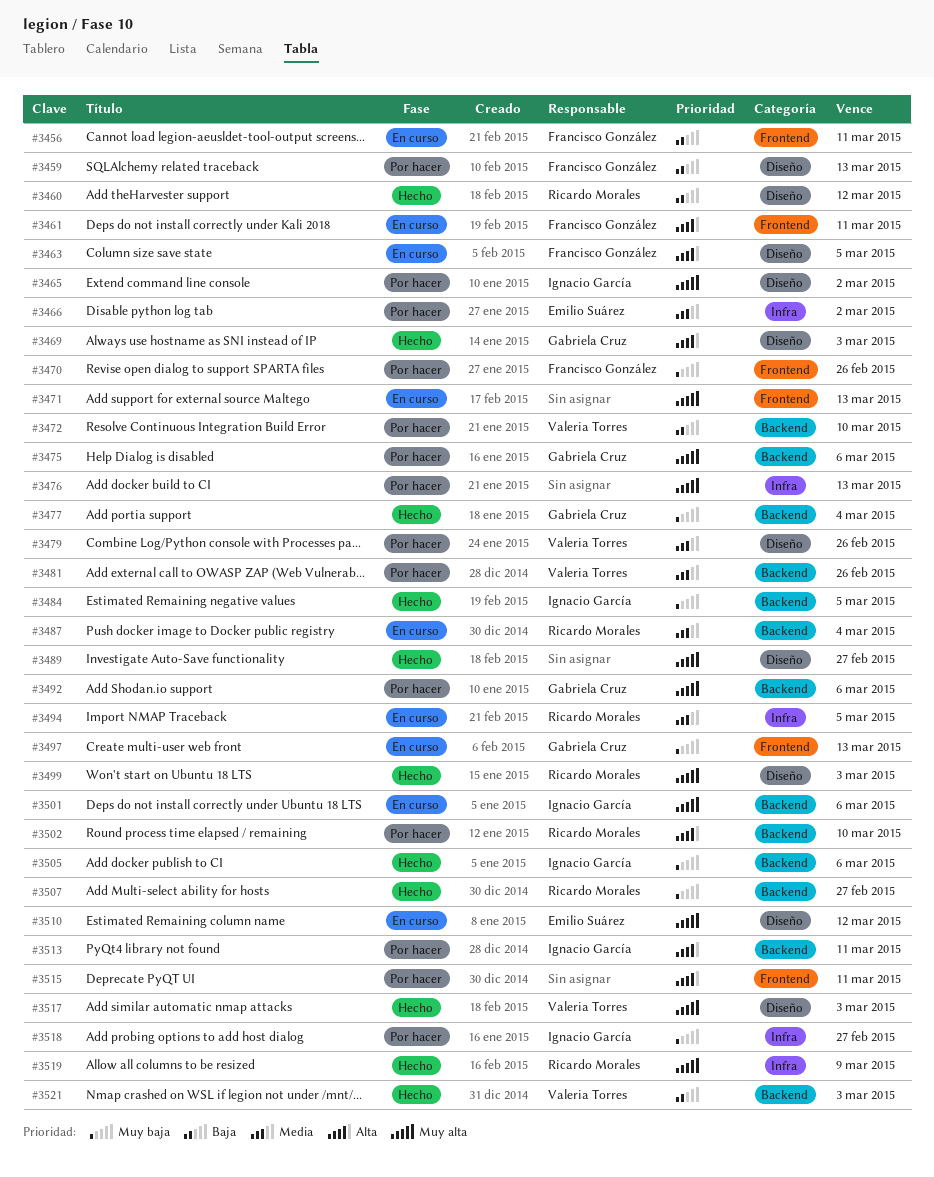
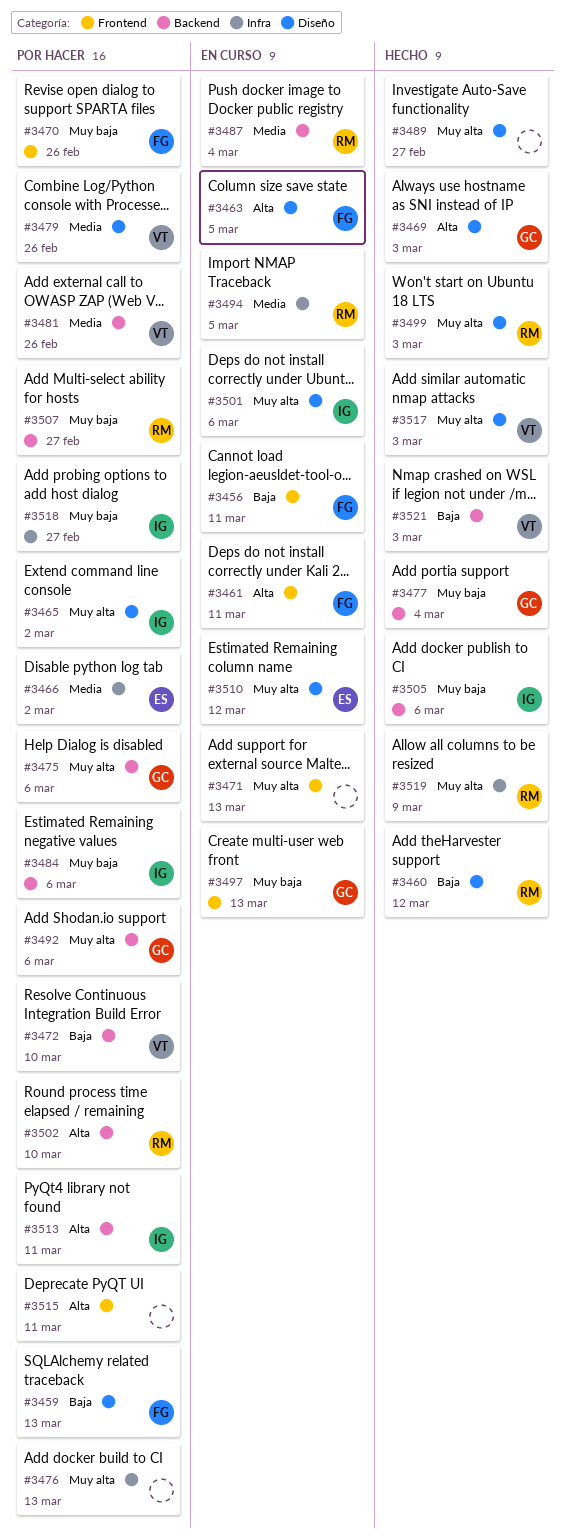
#3484, status: Hecho -> Por hacer
#3484, due: Mar 5 -> Mar 6
#3501, label: Backend -> Diseño
#3507, status: Hecho -> Por hacer

